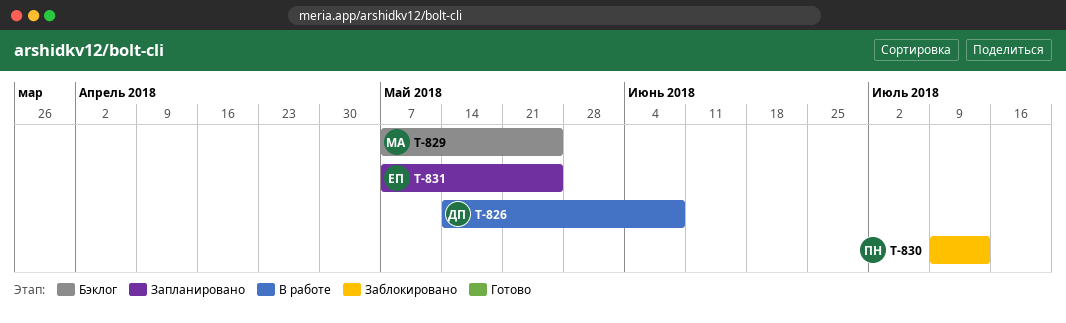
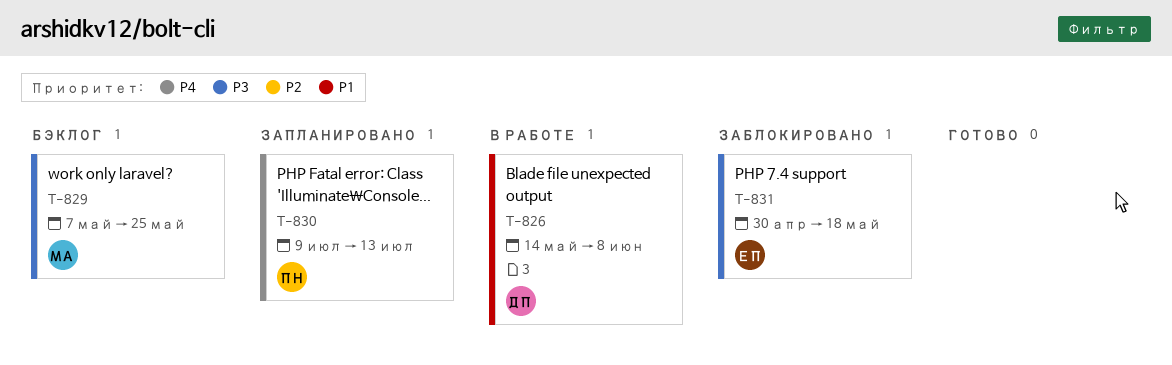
T-830, status: Заблокировано -> Запланировано
T-831, status: Запланировано -> Заблокировано
T-831, start: May 7 -> Apr 30
T-831, due: May 25 -> May 18

